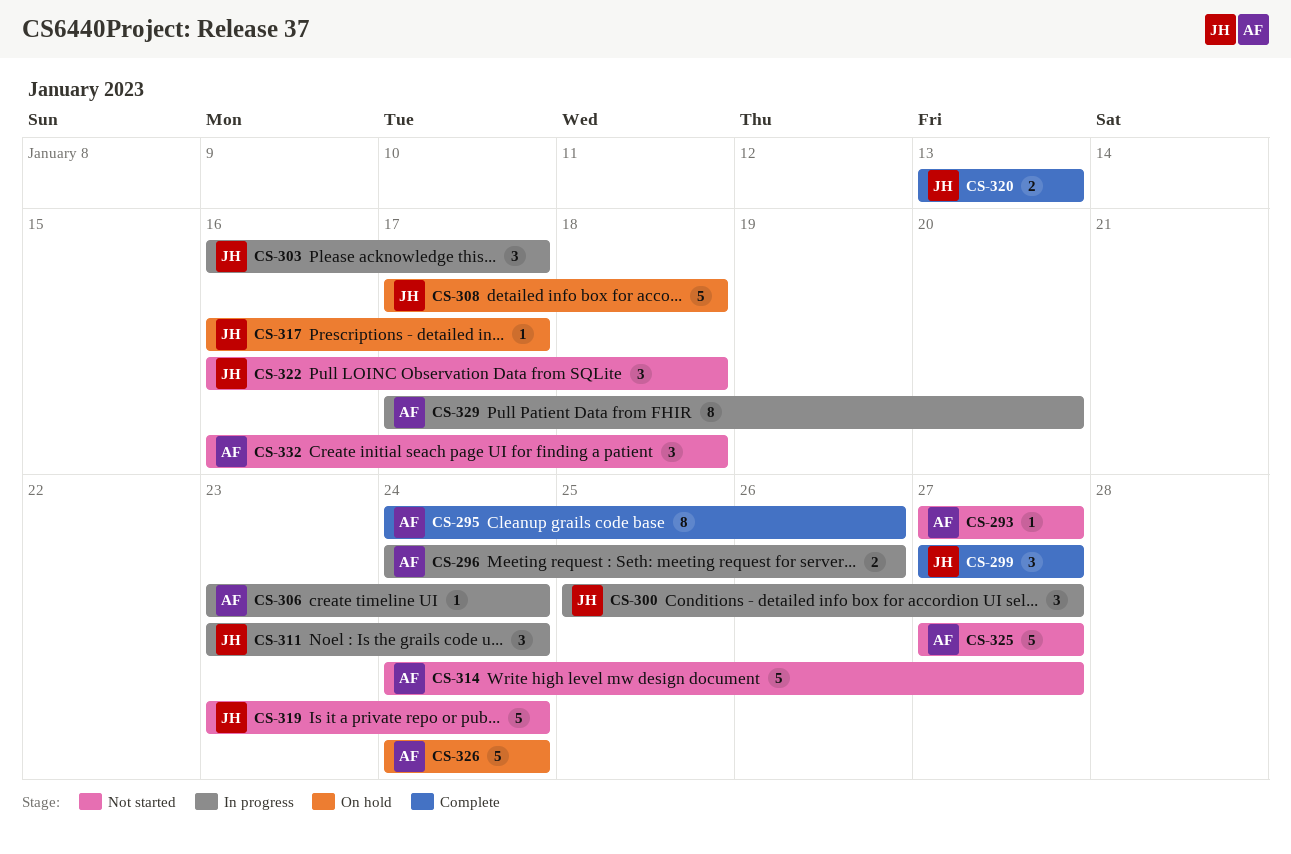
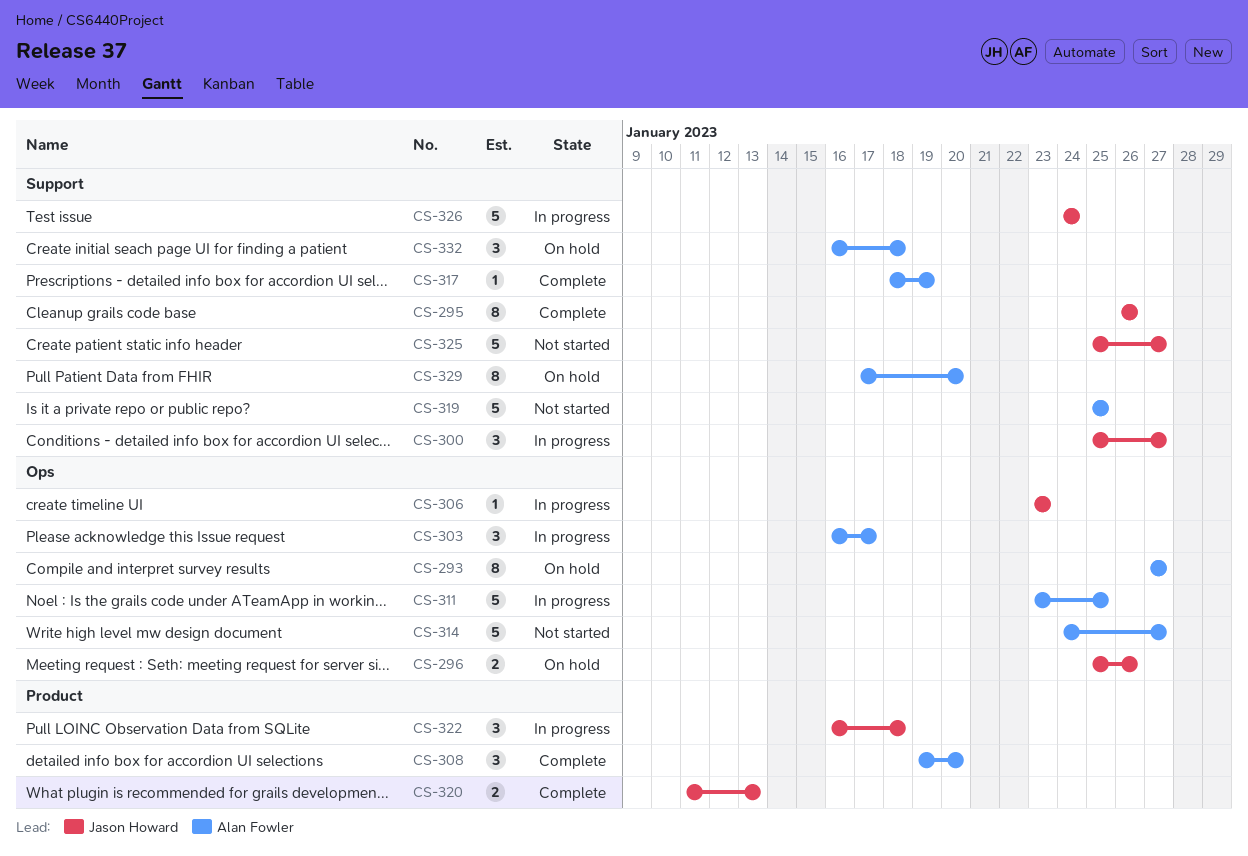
CS-293, status: Not started -> On hold
CS-293, estimate: 1 -> 8
CS-295, owner: Alan Fowler -> Jason Howard
CS-295, start: Jan 24 -> Jan 26
CS-296, status: In progress -> On hold
CS-296, owner: Alan Fowler -> Jason Howard
CS-296, start: Jan 24 -> Jan 25
CS-299: present -> none
CS-303, owner: Jason Howard -> Alan Fowler
CS-306, owner: Alan Fowler -> Jason Howard
CS-306, due: Jan 24 -> Jan 23
CS-308, status: On hold -> Complete
CS-308, owner: Jason Howard -> Alan Fowler
CS-308, estimate: 5 -> 3
CS-308, start: Jan 17 -> Jan 19
CS-308, due: Jan 18 -> Jan 20
CS-311, owner: Jason Howard -> Alan Fowler
CS-311, estimate: 3 -> 5
CS-311, due: Jan 24 -> Jan 25
CS-317, status: On hold -> Complete
CS-317, owner: Jason Howard -> Alan Fowler
CS-317, start: Jan 16 -> Jan 18
CS-317, due: Jan 17 -> Jan 19
CS-319, owner: Jason Howard -> Alan Fowler
CS-319, start: Jan 23 -> Jan 25
CS-319, due: Jan 24 -> Jan 25
CS-320, start: Jan 13 -> Jan 11
CS-322, status: Not started -> In progress
CS-325, owner: Alan Fowler -> Jason Howard
CS-325, start: Jan 27 -> Jan 25
CS-326, status: On hold -> In progress
CS-326, owner: Alan Fowler -> Jason Howard
CS-329, status: In progress -> On hold
CS-332, status: Not started -> On hold

